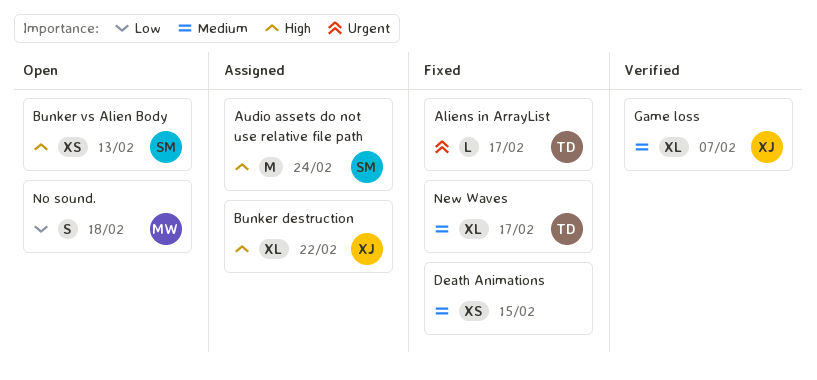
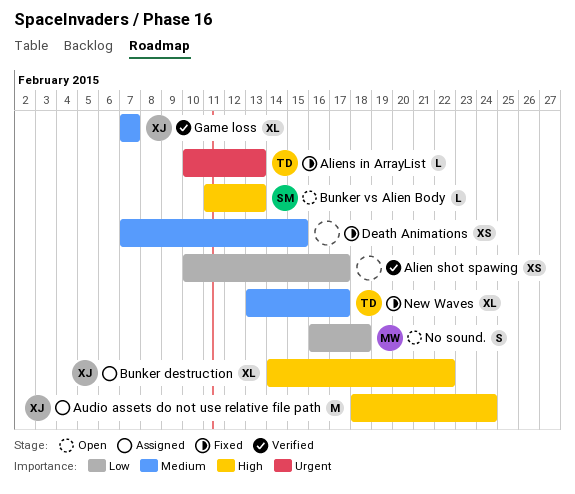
Alien shot spawing: none -> present
Aliens in ArrayList, due: Feb 17 -> Feb 13
Audio assets do not use relative file path, owner: SM -> XJ
Bunker vs Alien Body, estimate: XS -> L

